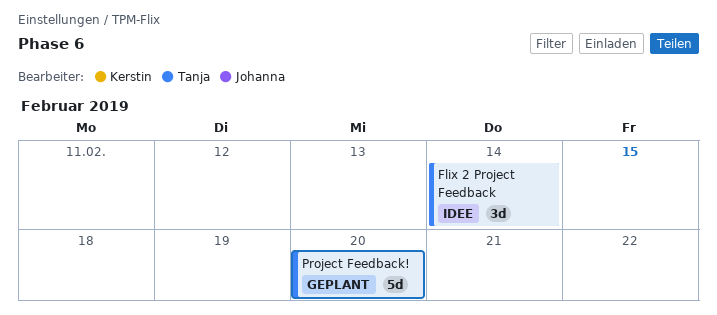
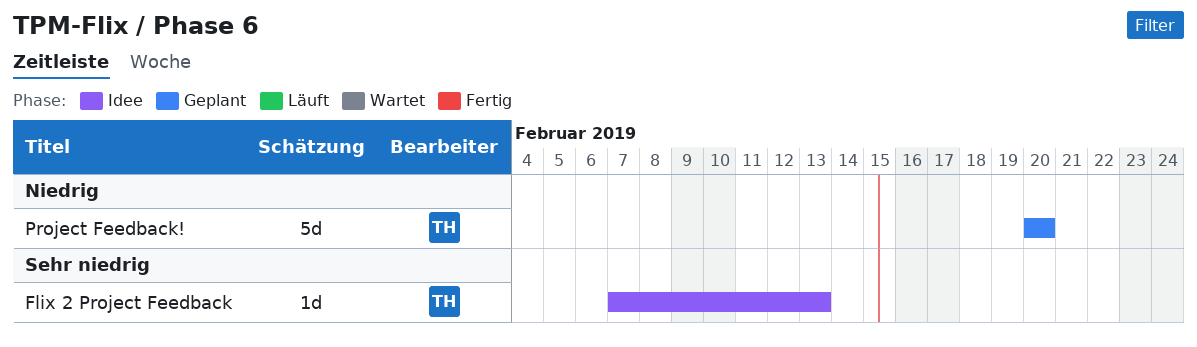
Flix 2 Project Feedback, estimate: 3d -> 1d
Flix 2 Project Feedback, due: Feb 14 -> Feb 13

